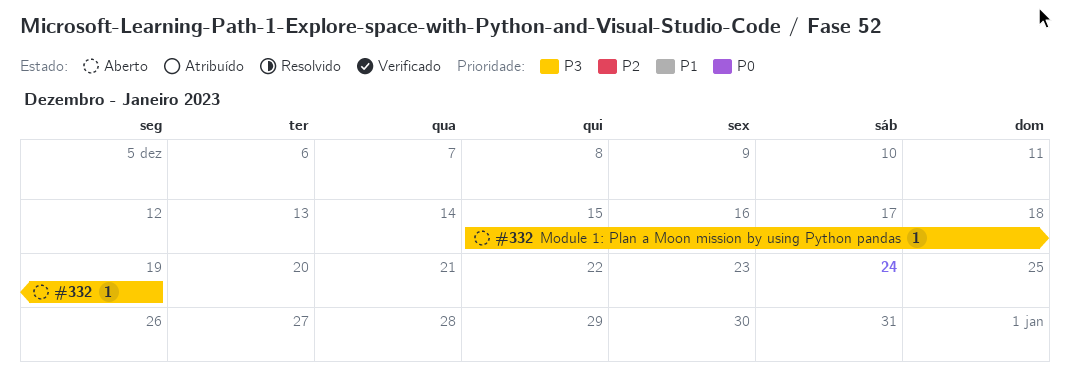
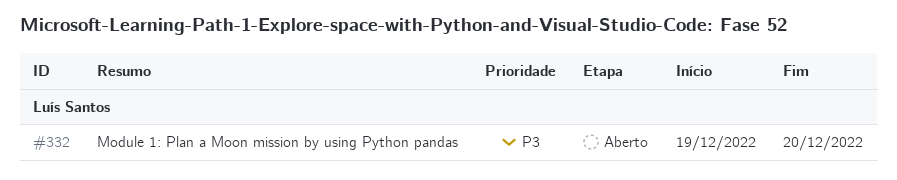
#332, start: Dec 15 -> Dec 19
#332, due: Dec 19 -> Dec 20

